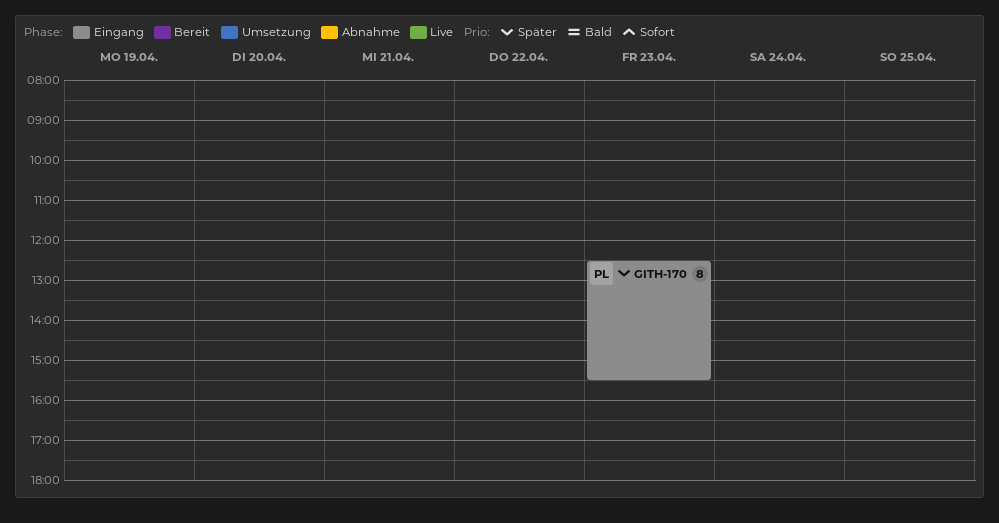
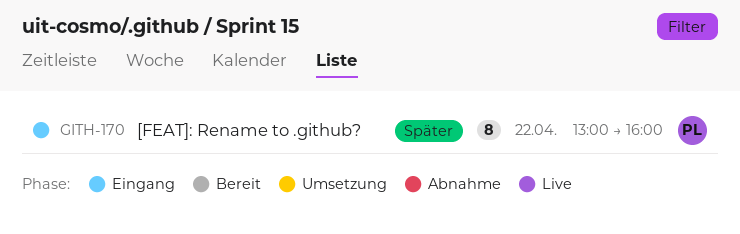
GITH-170, day: Apr 23 -> Apr 22
GITH-170, begins: 12:30 -> 13:00
GITH-170, ends: 15:30 -> 16:00

